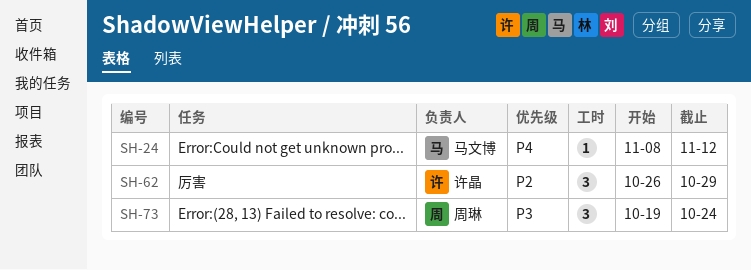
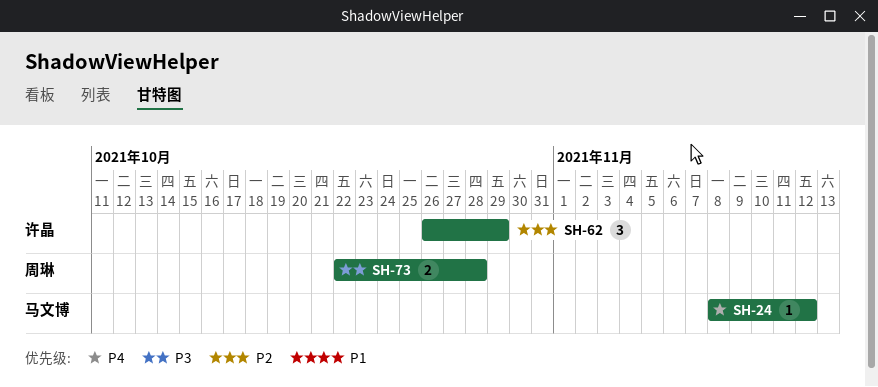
SH-73, estimate: 3 -> 2
SH-73, start: Oct 19 -> Oct 22
SH-73, due: Oct 24 -> Oct 28

